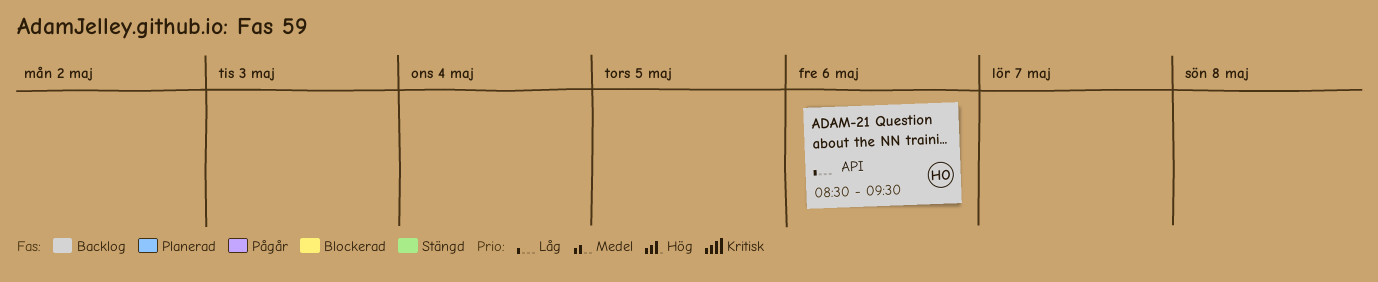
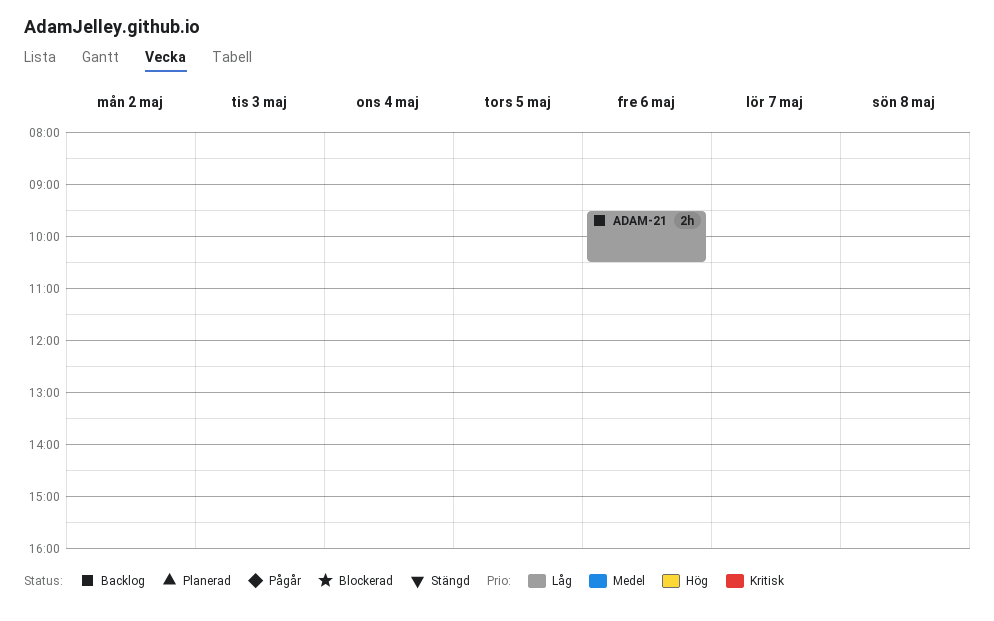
ADAM-21, begins: 08:30 -> 09:30
ADAM-21, ends: 09:30 -> 10:30

